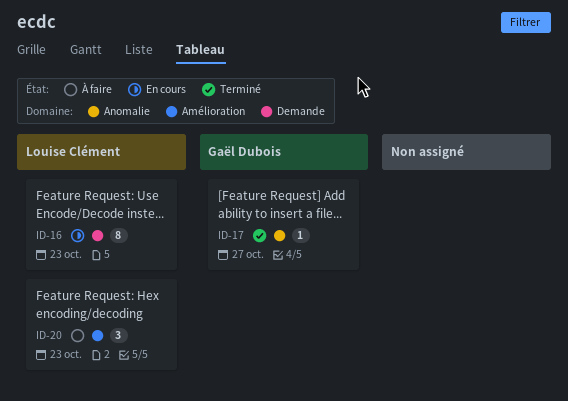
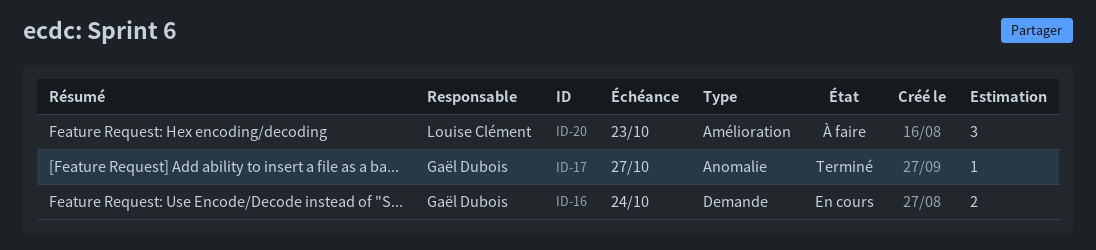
ID-16, owner: Louise Clément -> Gaël Dubois
ID-16, estimate: 8 -> 2
ID-16, due: Oct 23 -> Oct 24

